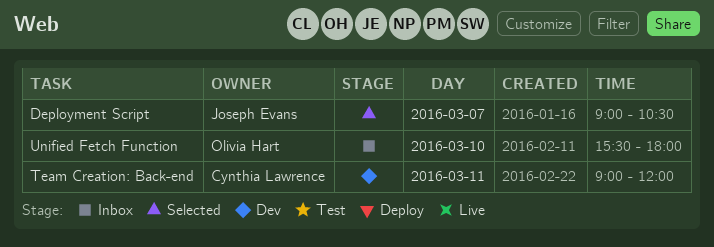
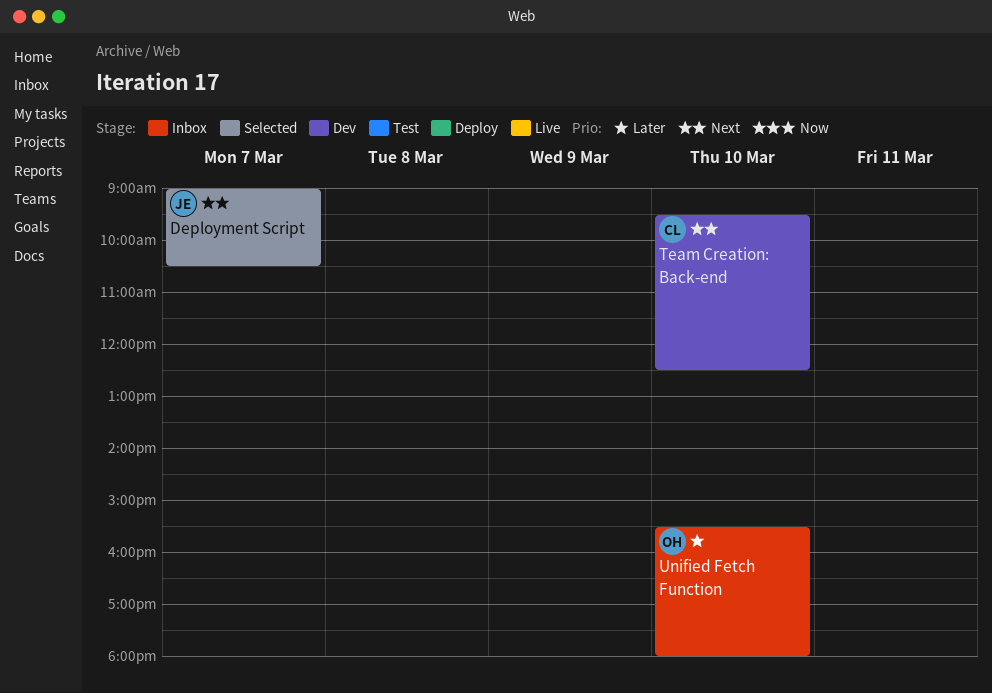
Team Creation: Back-end, day: Mar 11 -> Mar 10
Team Creation: Back-end, begins: 09:00 -> 09:30
Team Creation: Back-end, ends: 12:00 -> 12:30

